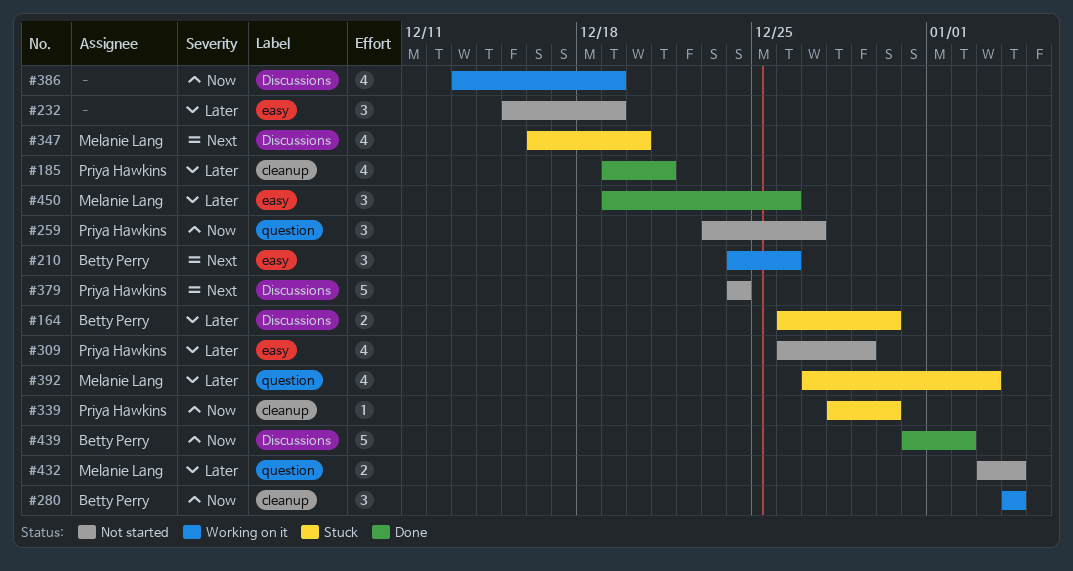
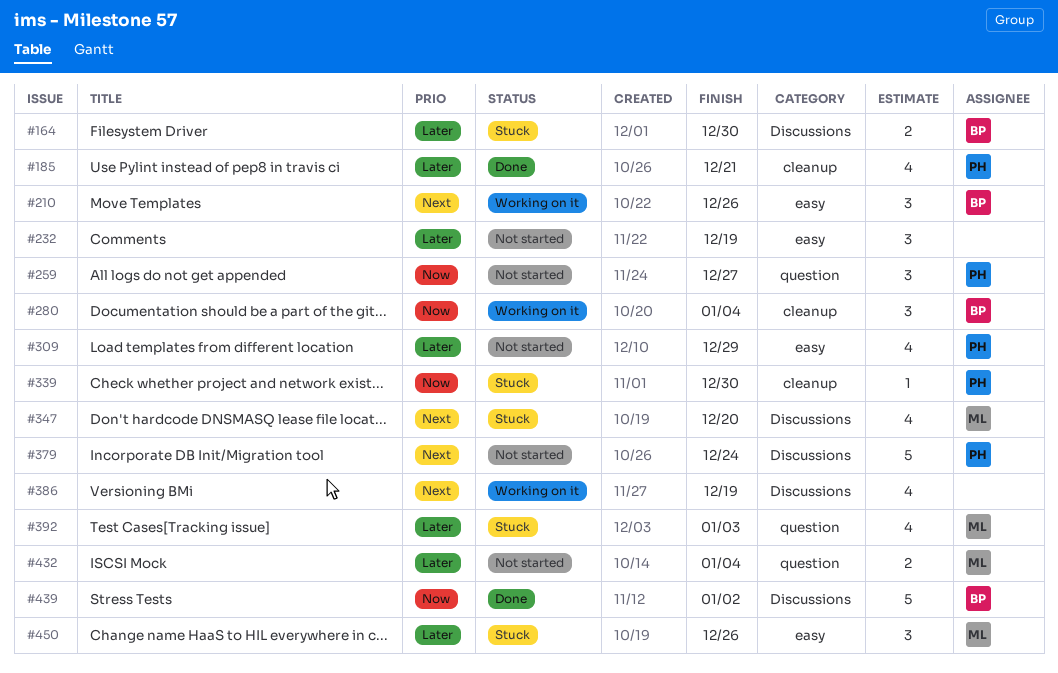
#386, priority: Now -> Next
#450, status: Done -> Stuck

